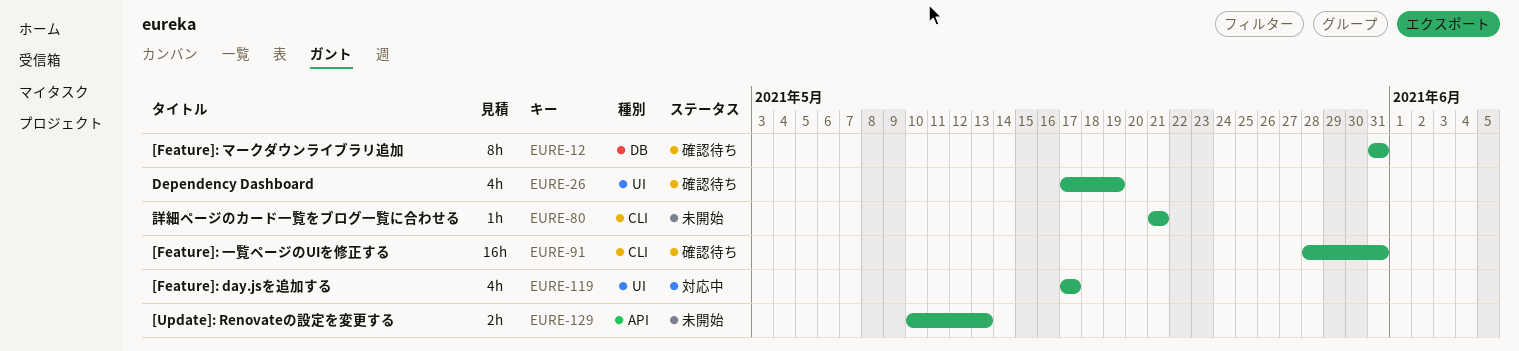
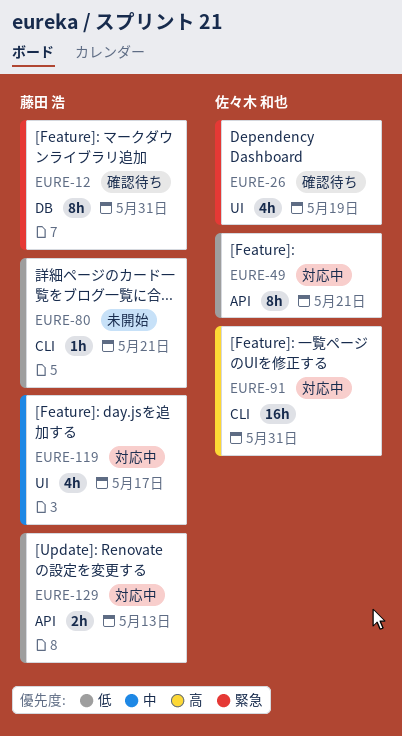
EURE-49: none -> present
EURE-91, status: 確認待ち -> 対応中
EURE-129, status: 未開始 -> 対応中

